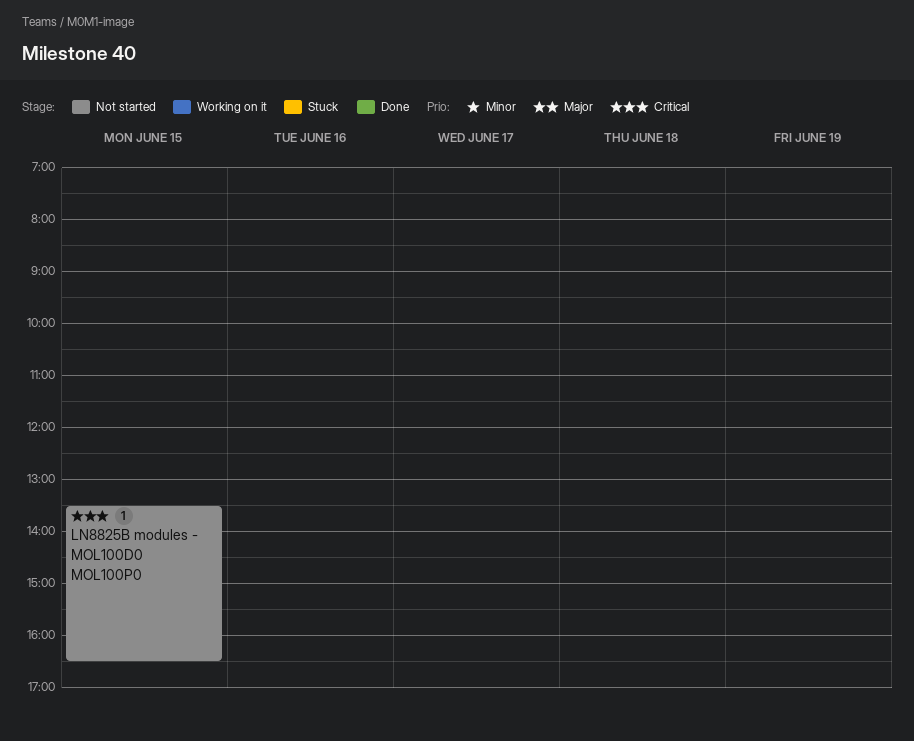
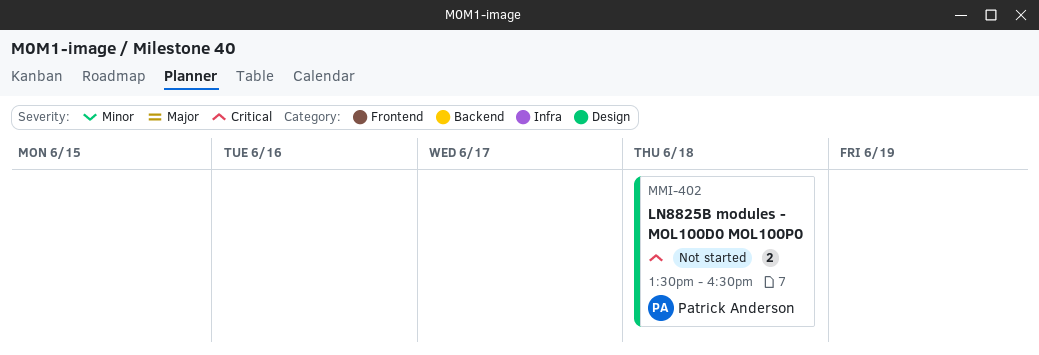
LN8825B modules - MOL100D0 MOL100P0, estimate: 1 -> 2
LN8825B modules - MOL100D0 MOL100P0, day: Jun 15 -> Jun 18

